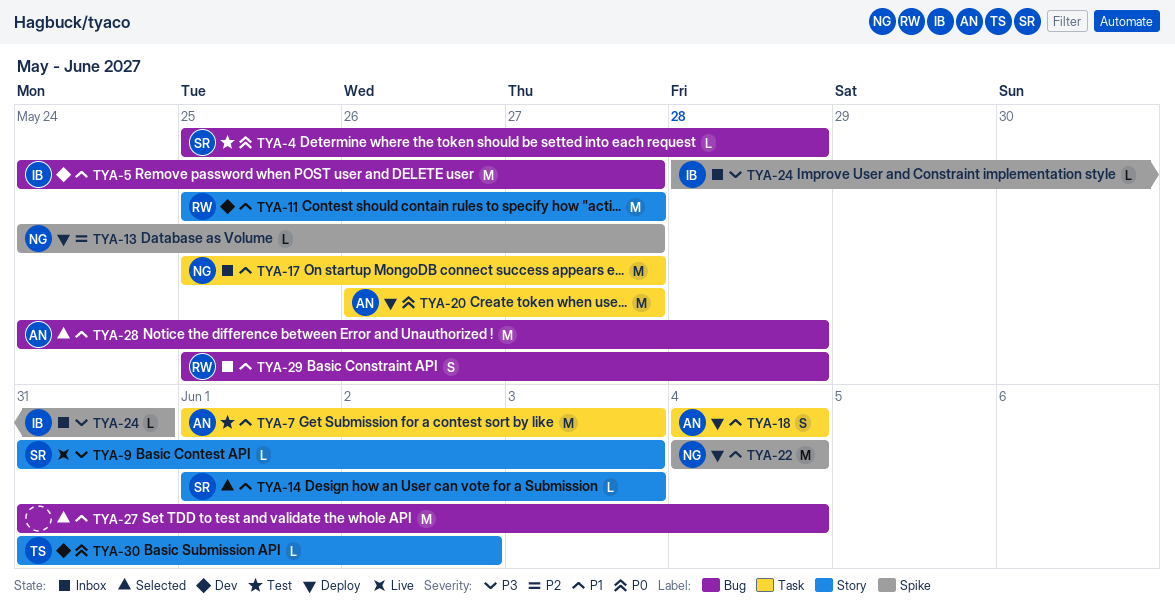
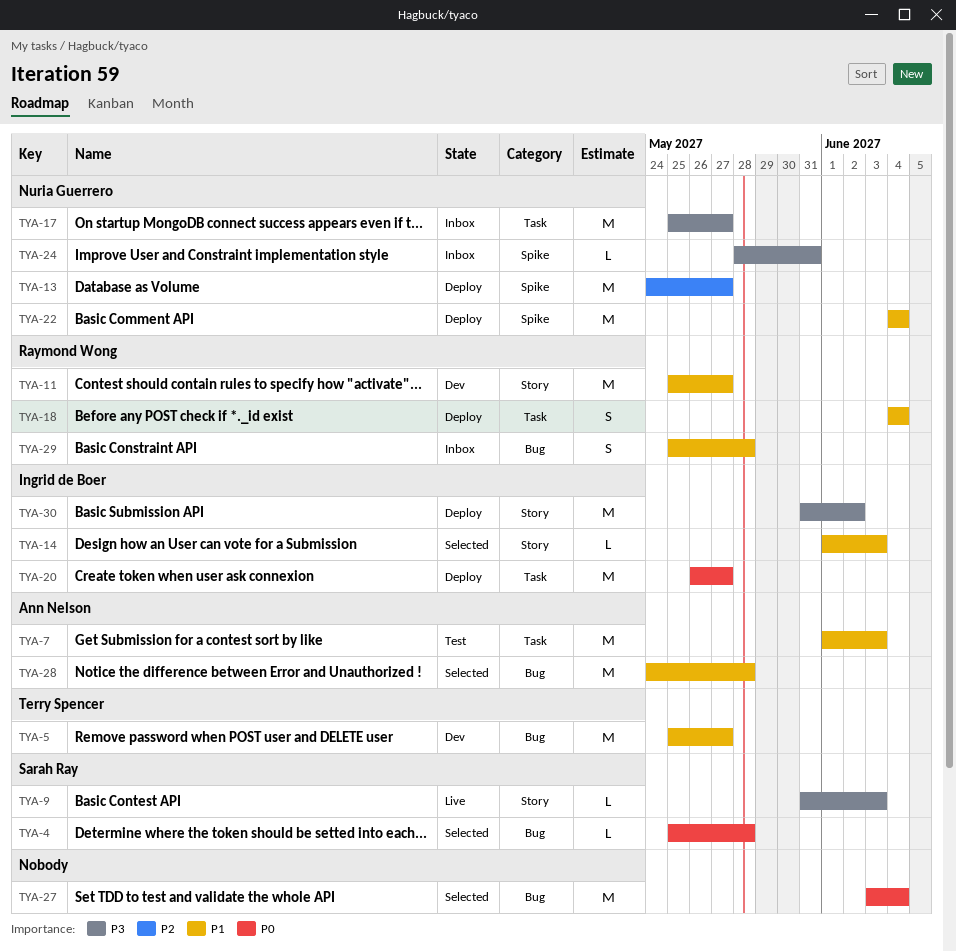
TYA-4, status: Test -> Selected
TYA-5, owner: Ingrid de Boer -> Terry Spencer
TYA-5, start: May 24 -> May 25
TYA-13, estimate: L -> M
TYA-14, owner: Sarah Ray -> Ingrid de Boer
TYA-17, priority: P1 -> P3
TYA-18, owner: Ann Nelson -> Raymond Wong
TYA-20, owner: Ann Nelson -> Ingrid de Boer
TYA-24, owner: Ingrid de Boer -> Nuria Guerrero
TYA-27, priority: P1 -> P0
TYA-27, start: May 31 -> Jun 3
TYA-30, status: Dev -> Deploy
TYA-30, owner: Terry Spencer -> Ingrid de Boer
TYA-30, priority: P0 -> P3
TYA-30, estimate: L -> M

